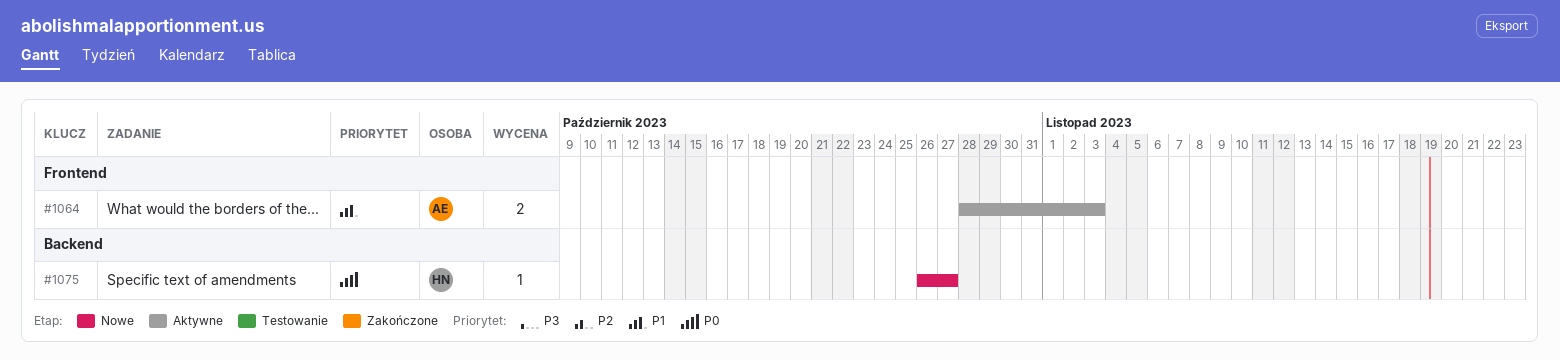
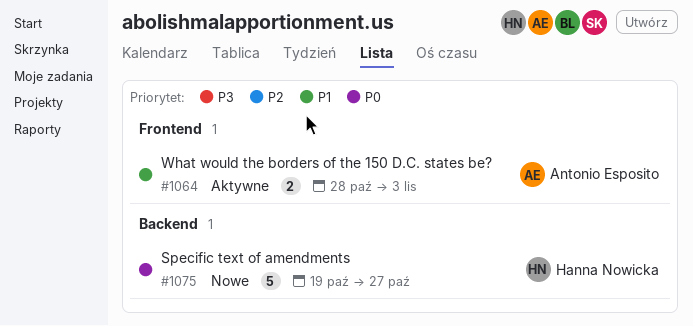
#1075, estimate: 1 -> 5
#1075, start: Oct 26 -> Oct 19

